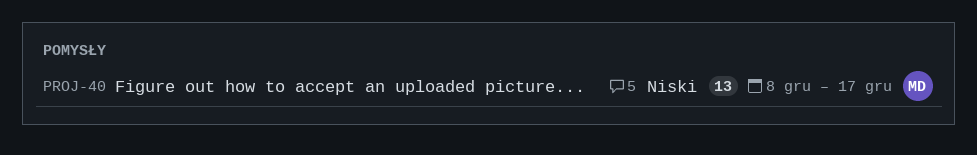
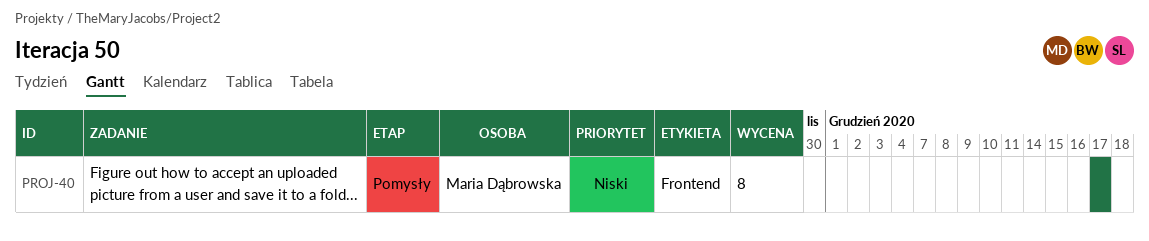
PROJ-40, estimate: 13 -> 8
PROJ-40, start: Dec 8 -> Dec 17

